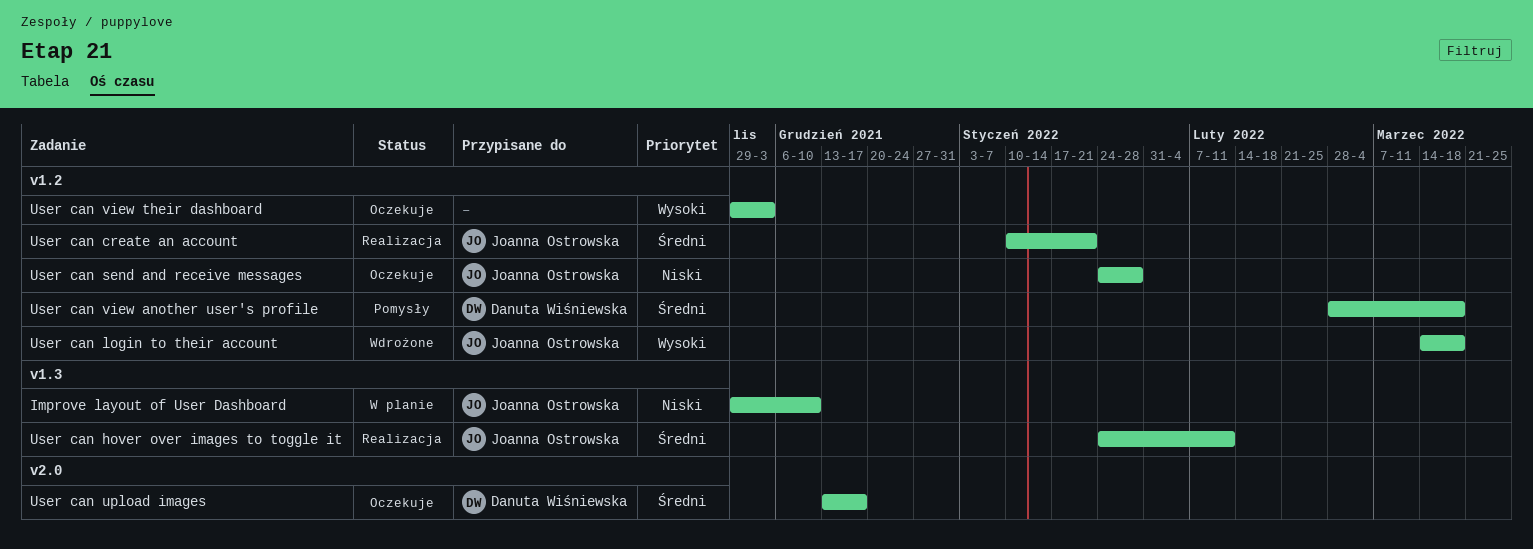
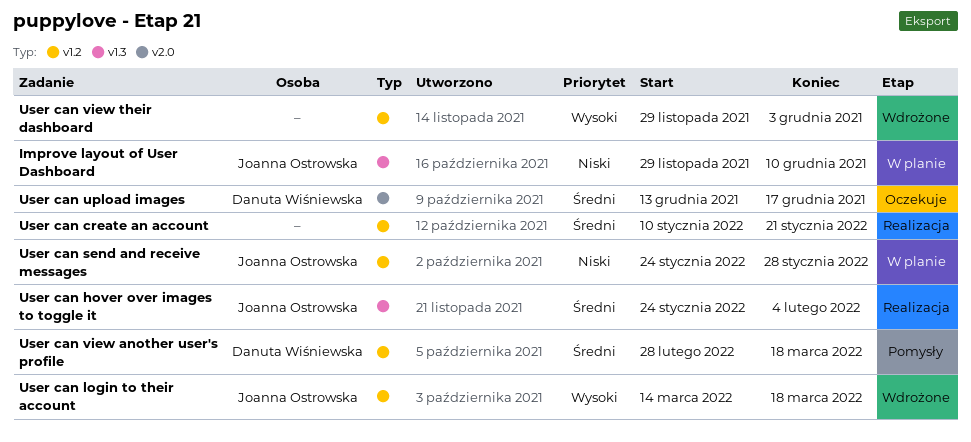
User can create an account, owner: Joanna Ostrowska -> none
User can hover over images to toggle it, due: Feb 11 -> Feb 4
User can send and receive messages, status: Oczekuje -> W planie
User can view their dashboard, status: Oczekuje -> Wdrożone

